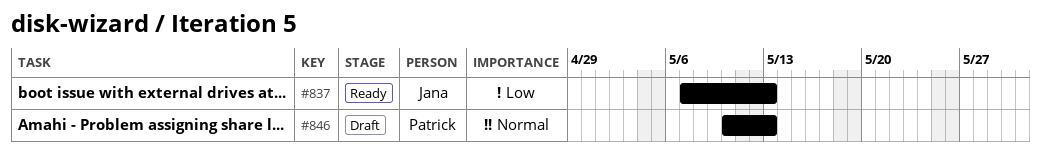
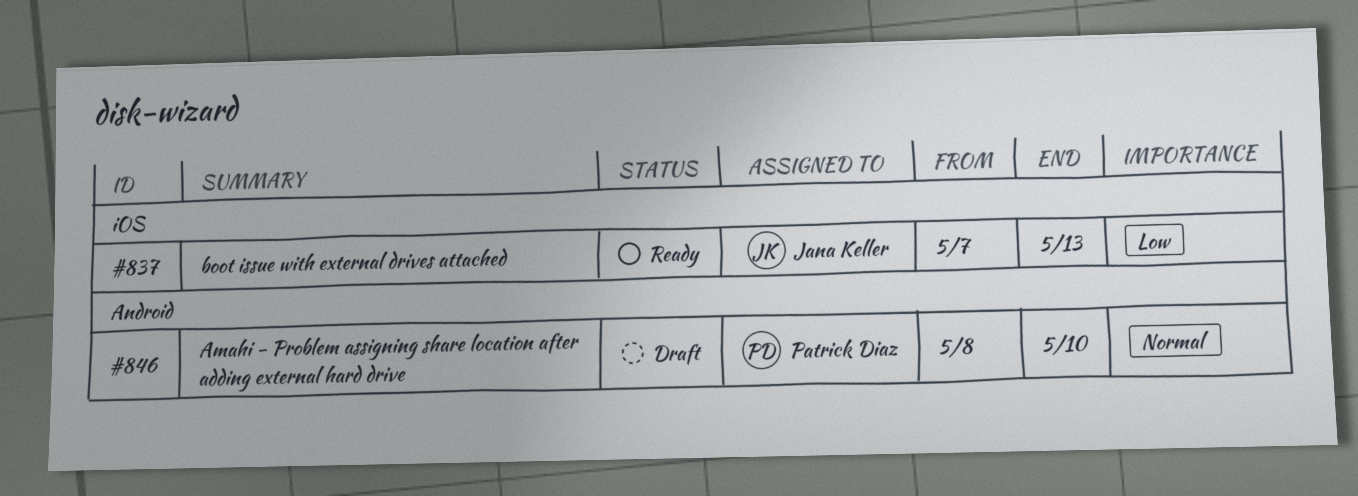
#846, start: May 10 -> May 8
#846, due: May 13 -> May 10

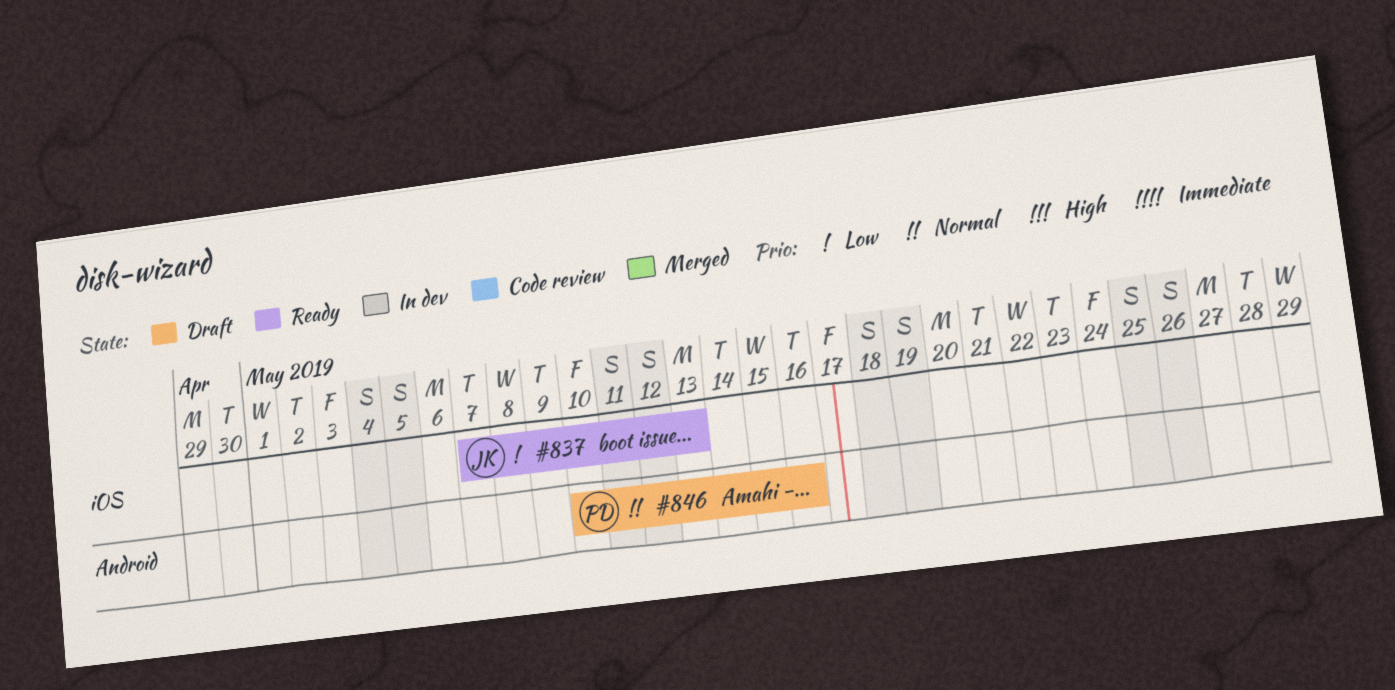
#846, start: May 8 -> May 10
#846, due: May 10 -> May 16

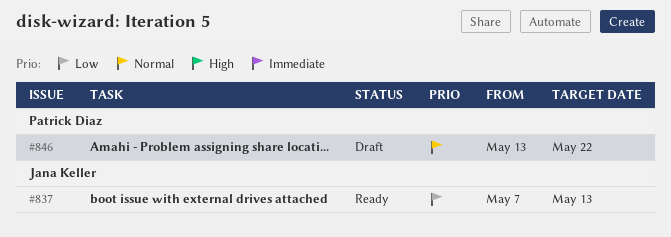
#846, start: May 10 -> May 13
#846, due: May 16 -> May 22

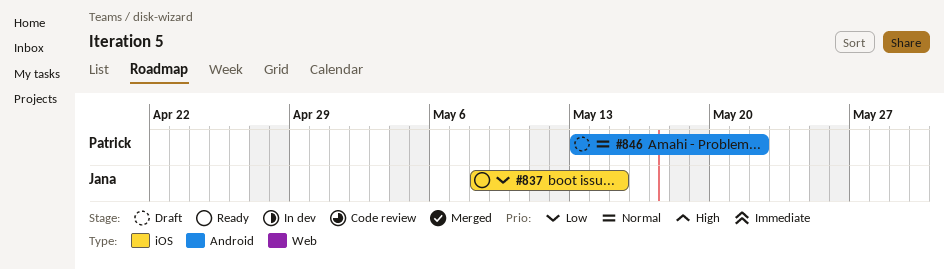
#837, start: May 7 -> May 8
#837, due: May 13 -> May 15

